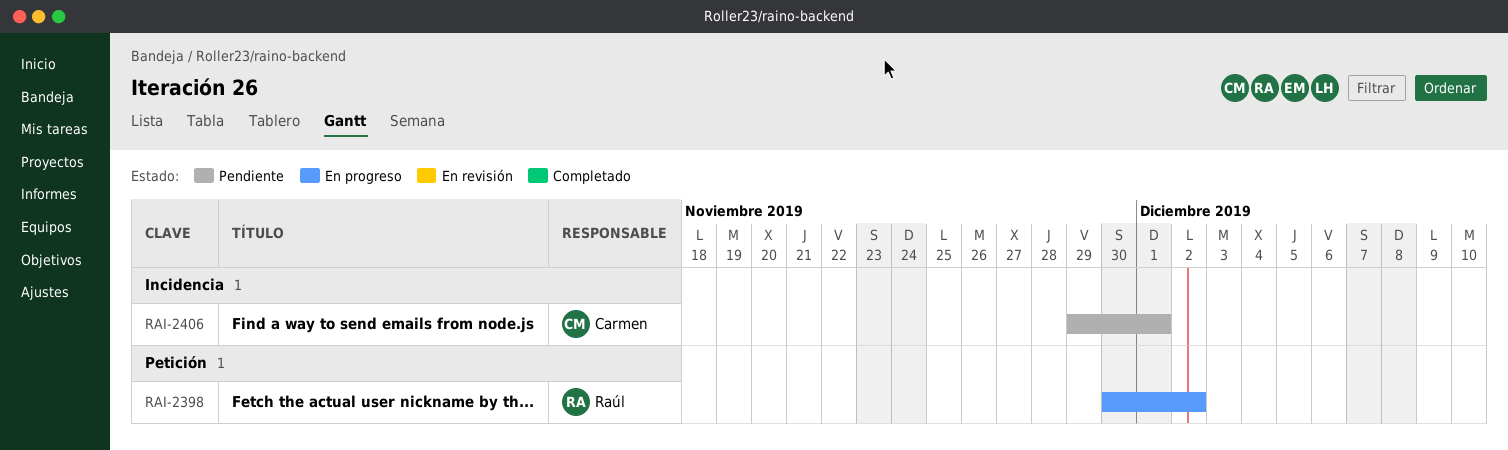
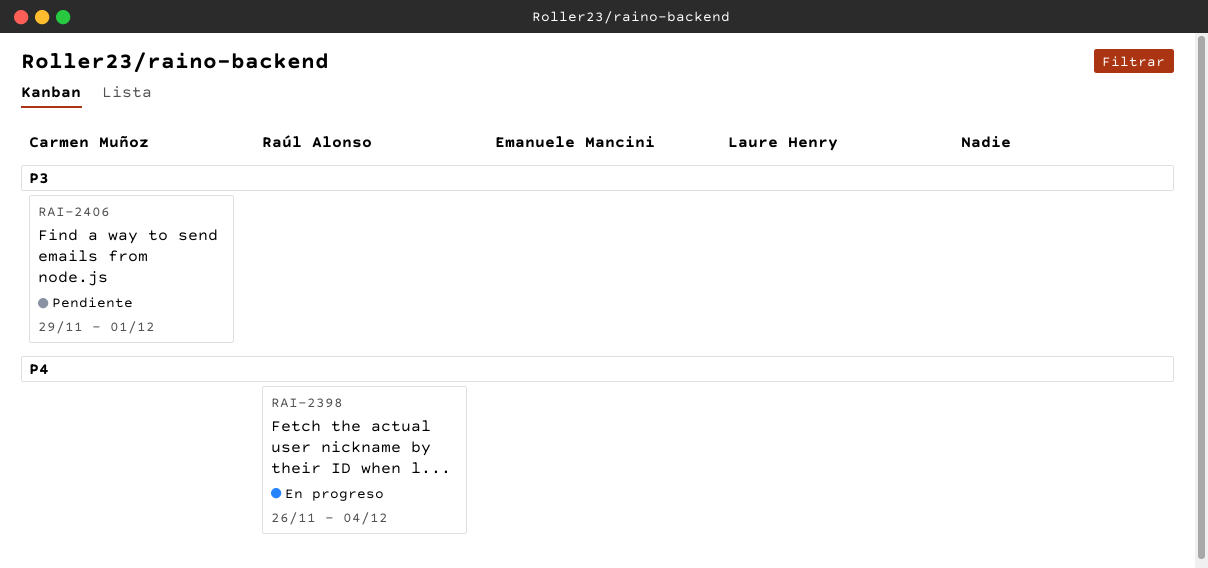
RAI-2398, start: Nov 30 -> Nov 26
RAI-2398, due: Dec 2 -> Dec 4

